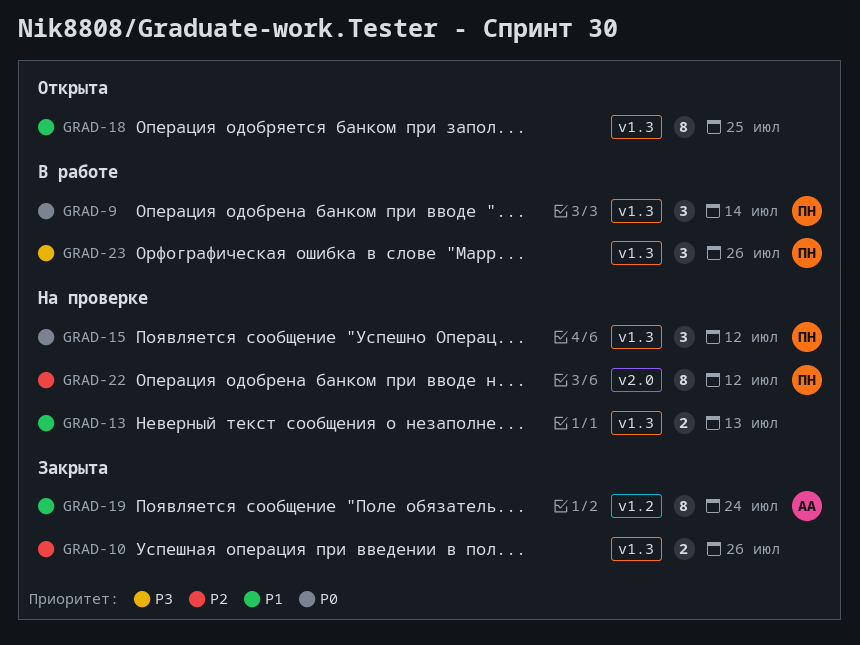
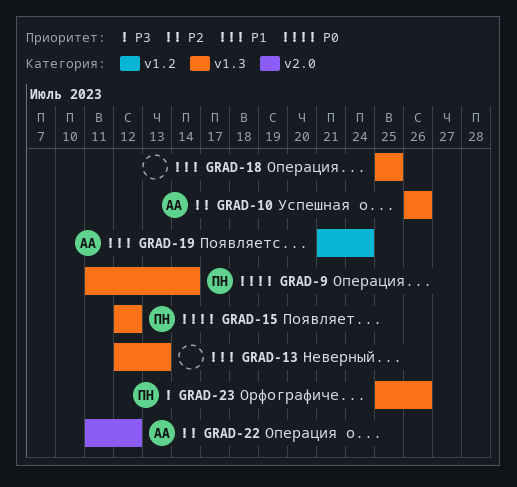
GRAD-10, owner: none -> АА
GRAD-22, owner: ПН -> АА

